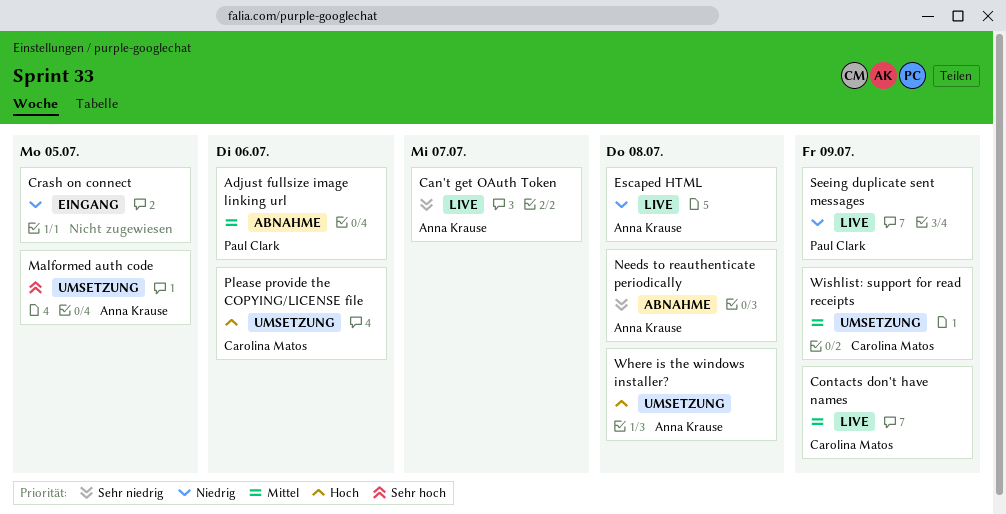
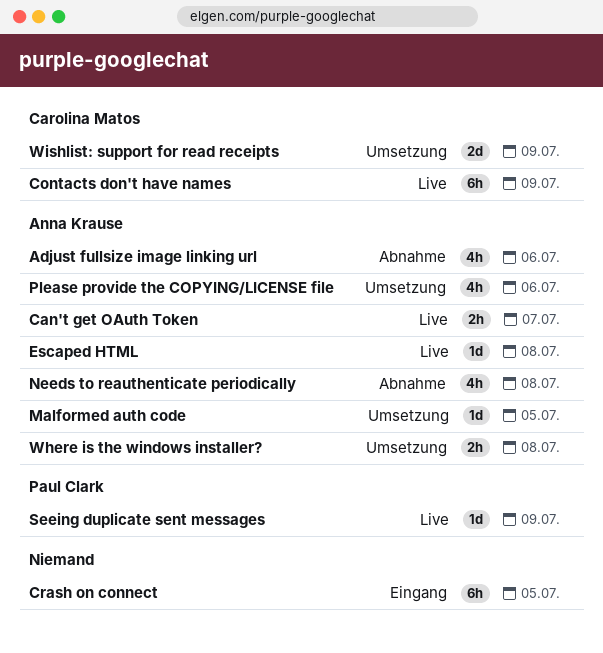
Adjust fullsize image linking url, owner: Paul Clark -> Anna Krause
Please provide the COPYING/LICENSE file, owner: Carolina Matos -> Anna Krause

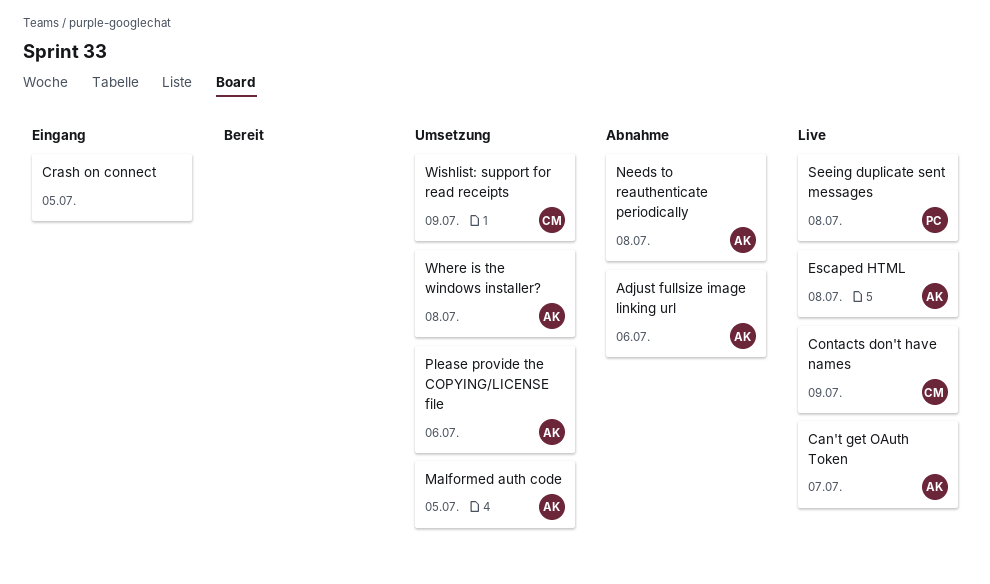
Seeing duplicate sent messages, due: Jul 9 -> Jul 8

